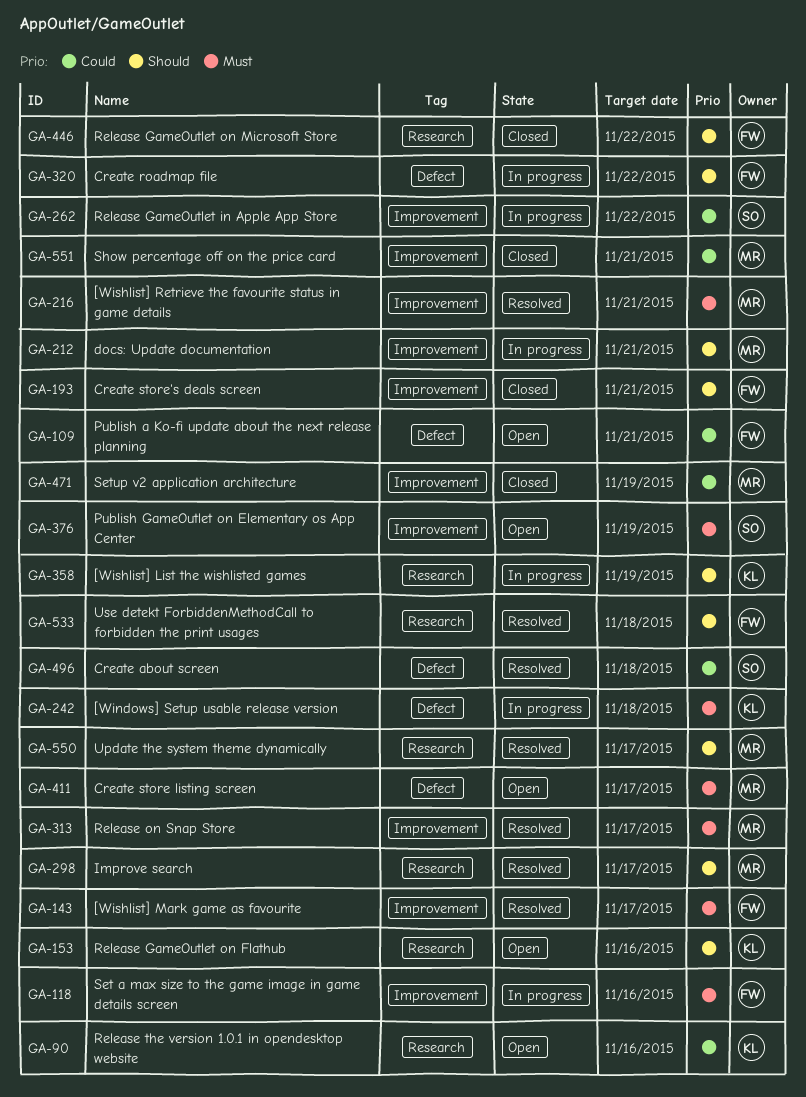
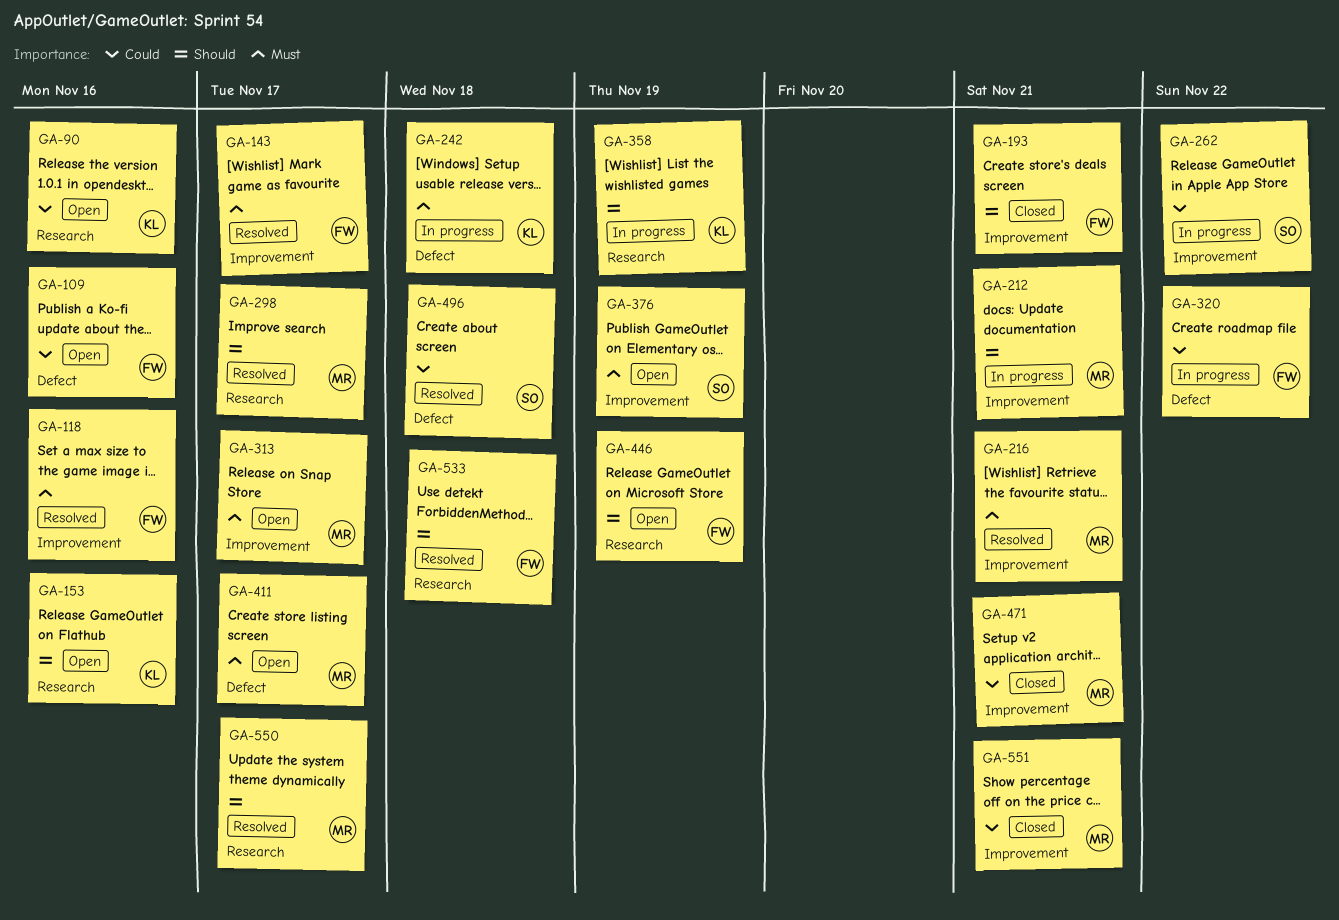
GA-109, due: Nov 21 -> Nov 16
GA-118, status: In progress -> Resolved
GA-313, status: Resolved -> Open
GA-320, priority: Should -> Could
GA-446, status: Closed -> Open
GA-446, due: Nov 22 -> Nov 19
GA-471, due: Nov 19 -> Nov 21

